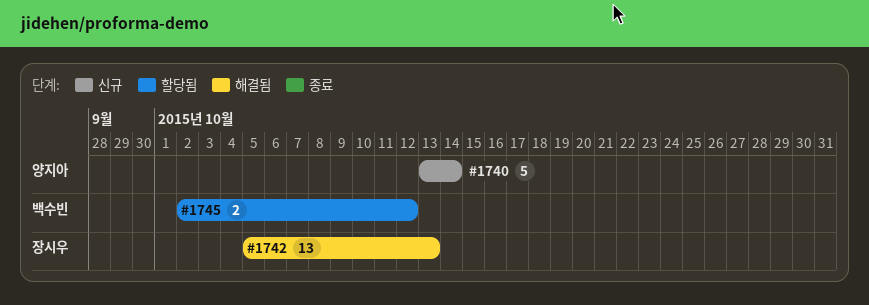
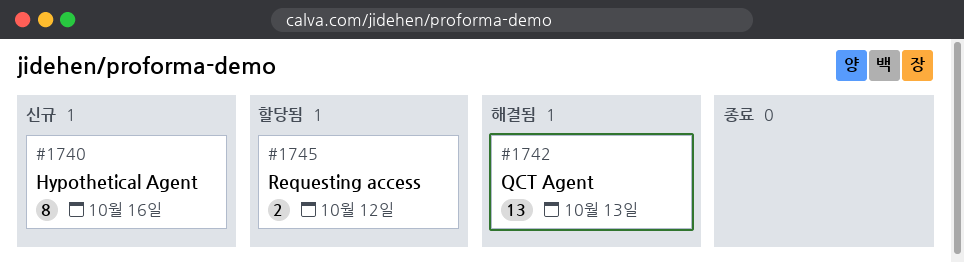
#1740, estimate: 5 -> 8
#1740, due: Oct 14 -> Oct 16

